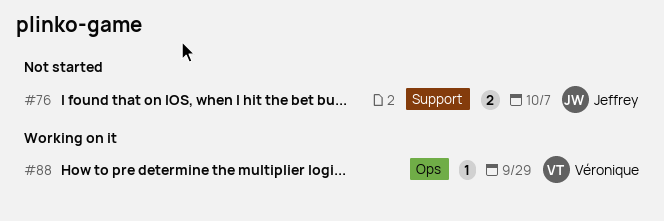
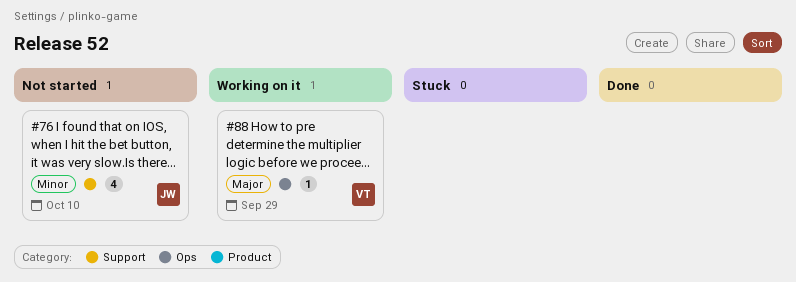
#76, estimate: 2 -> 4
#76, due: Oct 7 -> Oct 10

